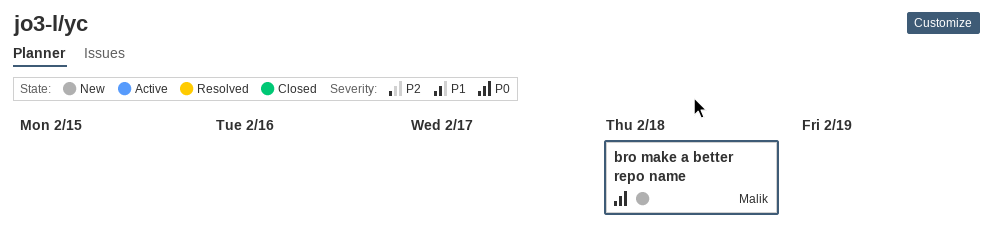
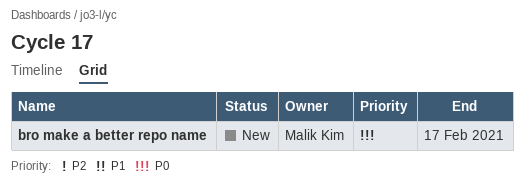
bro make a better repo name, due: Feb 18 -> Feb 17

